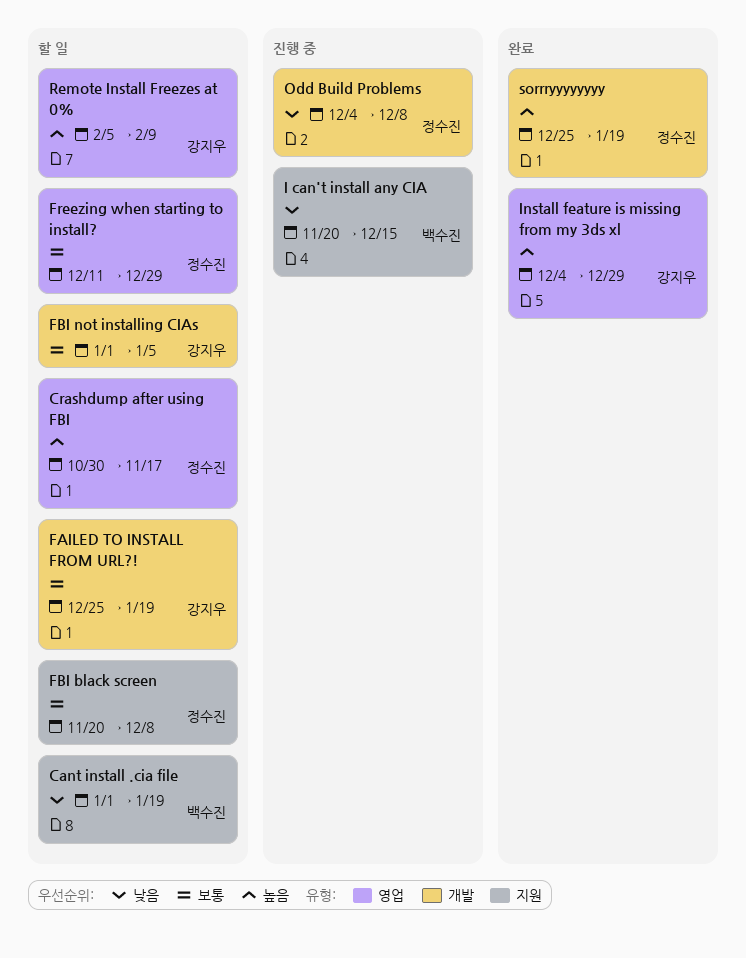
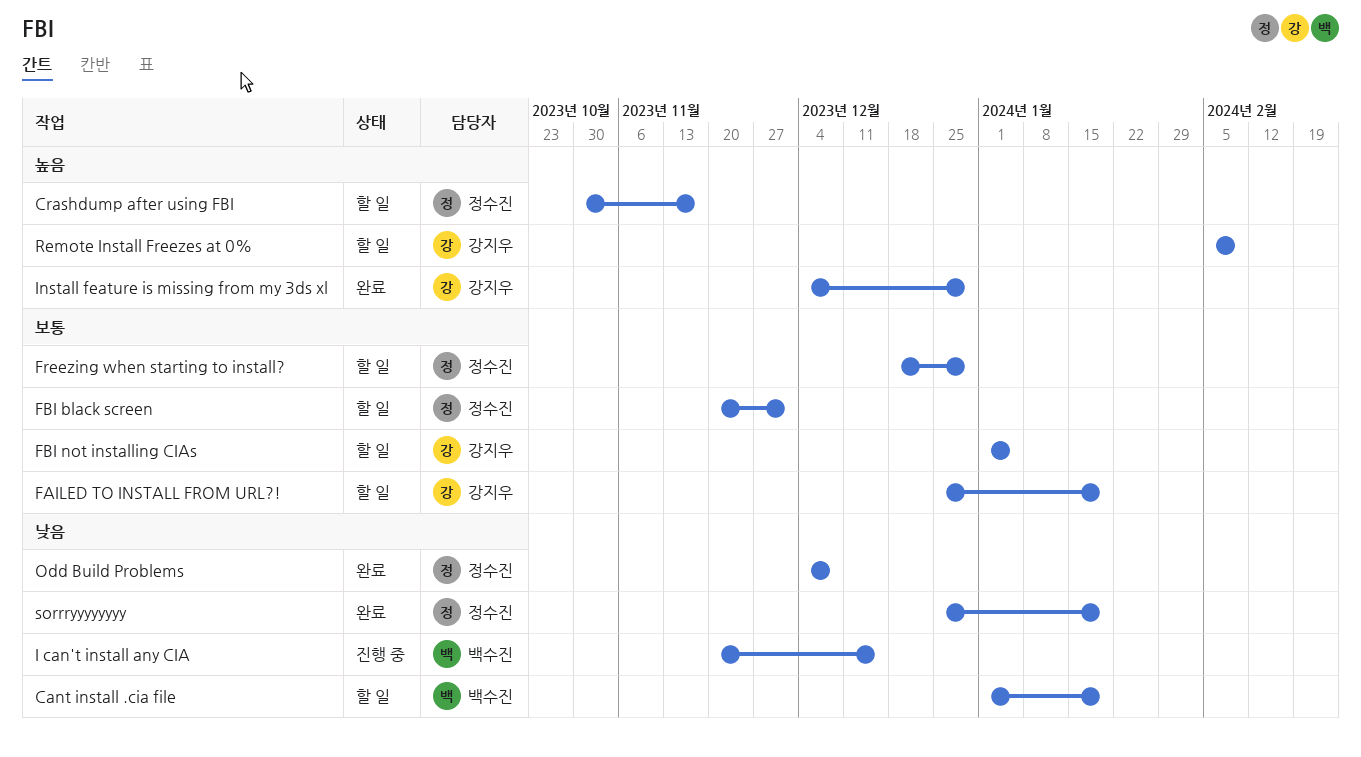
FBI black screen, due: Dec 8 -> Dec 1
Freezing when starting to install?, start: Dec 11 -> Dec 18
Odd Build Problems, status: 진행 중 -> 완료
sorrryyyyyyyy, priority: 높음 -> 낮음

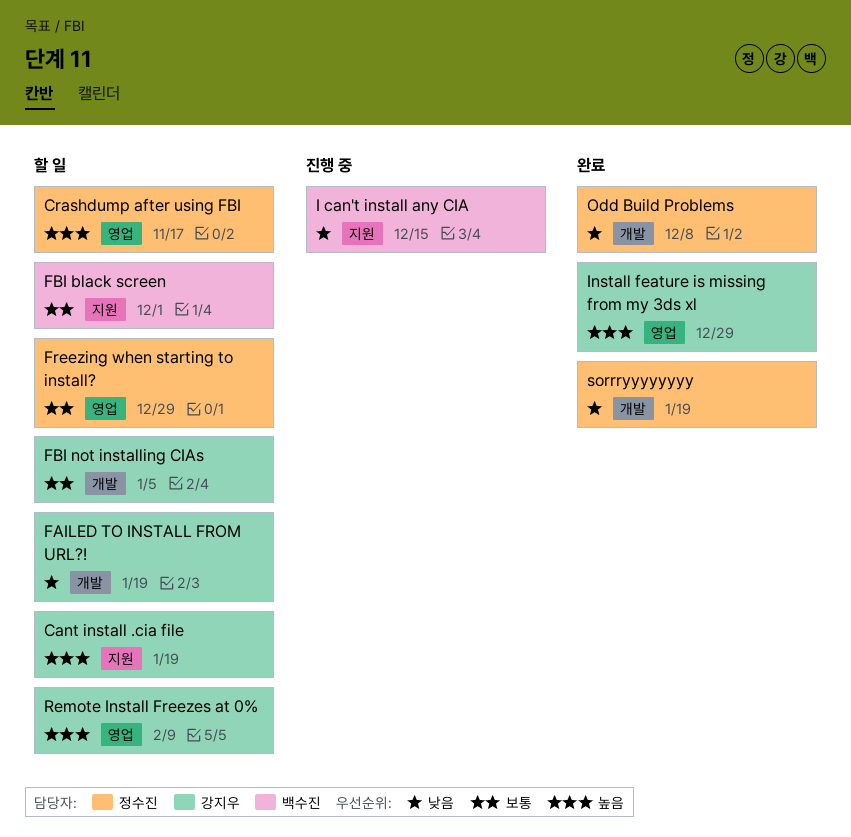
Cant install .cia file, owner: 백수진 -> 강지우
Cant install .cia file, priority: 낮음 -> 높음
FAILED TO INSTALL FROM URL?!, priority: 보통 -> 낮음
FBI black screen, owner: 정수진 -> 백수진

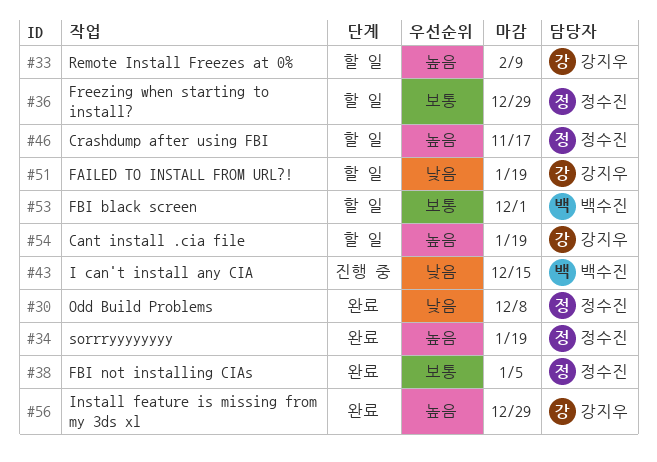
FBI not installing CIAs, status: 할 일 -> 완료
FBI not installing CIAs, owner: 강지우 -> 정수진
sorrryyyyyyyy, priority: 낮음 -> 높음

